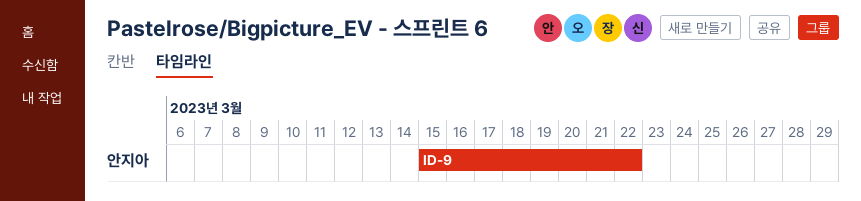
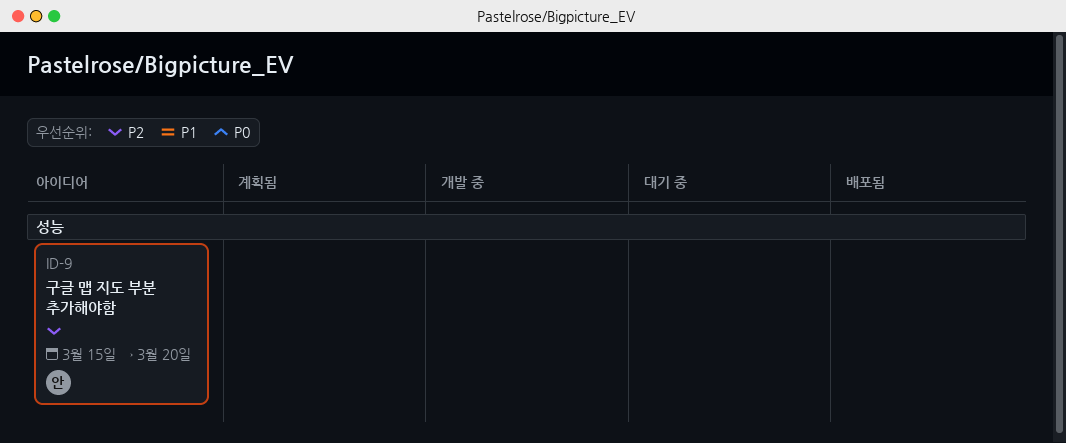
ID-9, due: Mar 22 -> Mar 20

